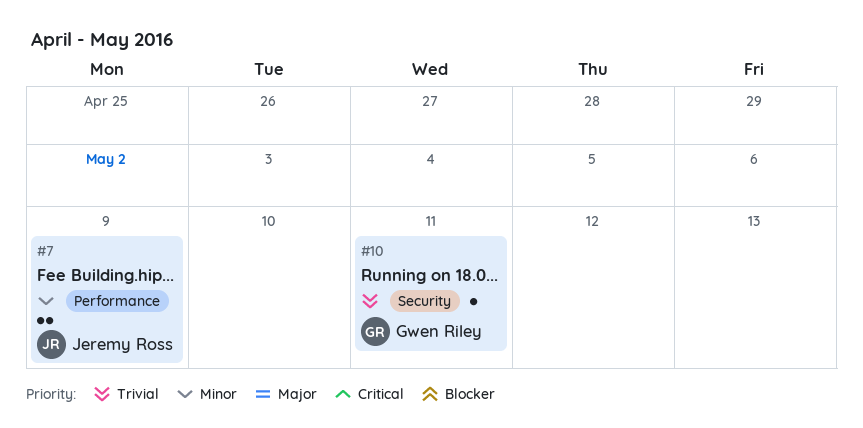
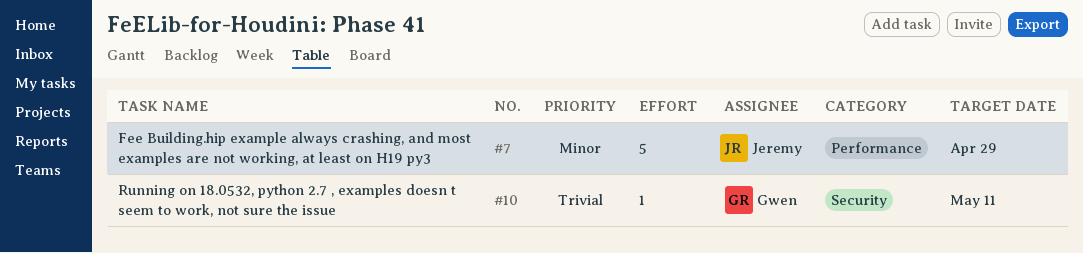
#7, estimate: 2 -> 5
#7, due: May 9 -> Apr 29

